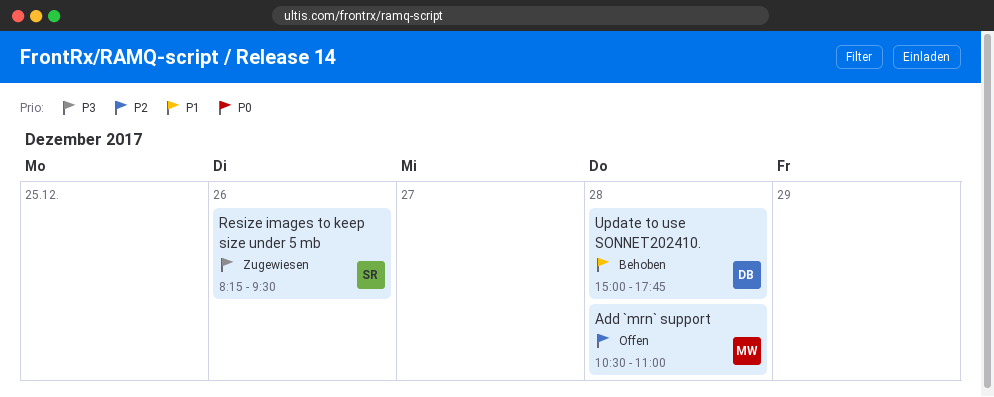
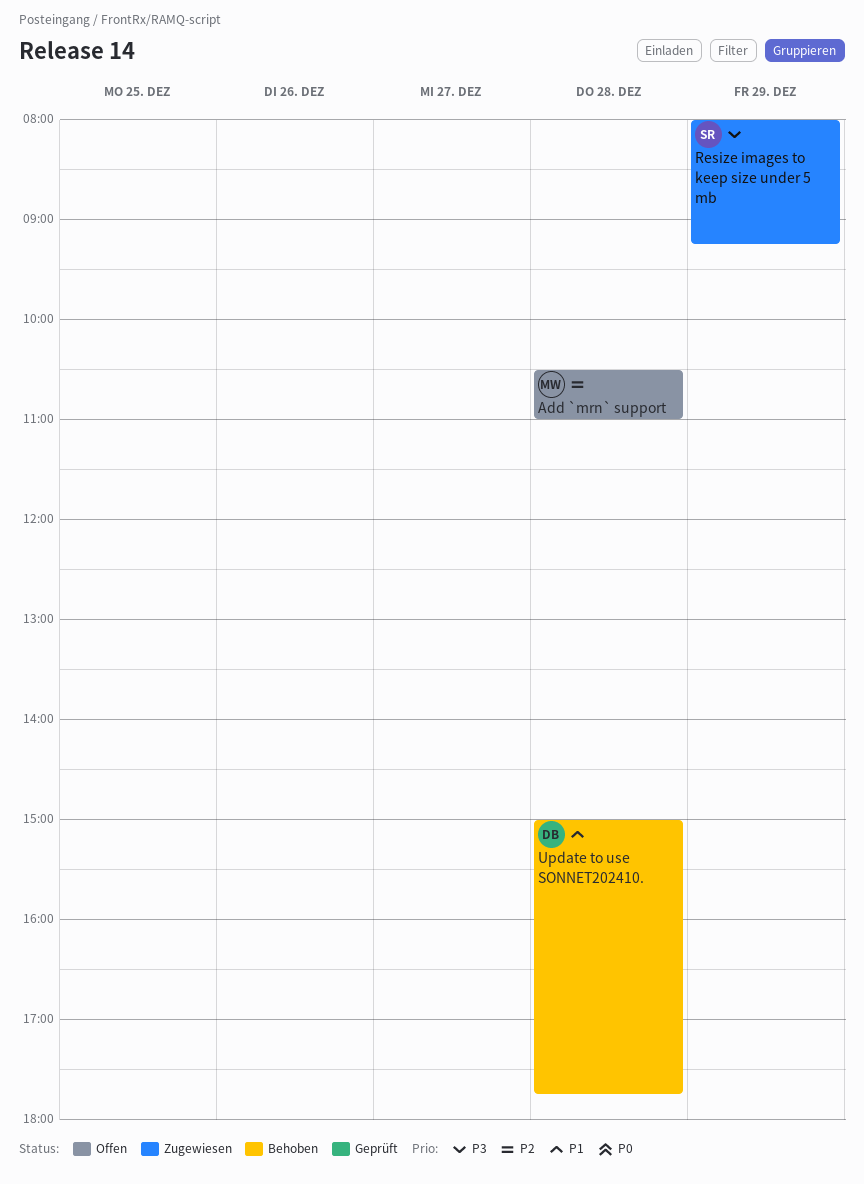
Resize images to keep size under 5 mb, day: Dec 26 -> Dec 29
Resize images to keep size under 5 mb, begins: 08:15 -> 08:00
Resize images to keep size under 5 mb, ends: 09:30 -> 09:15

